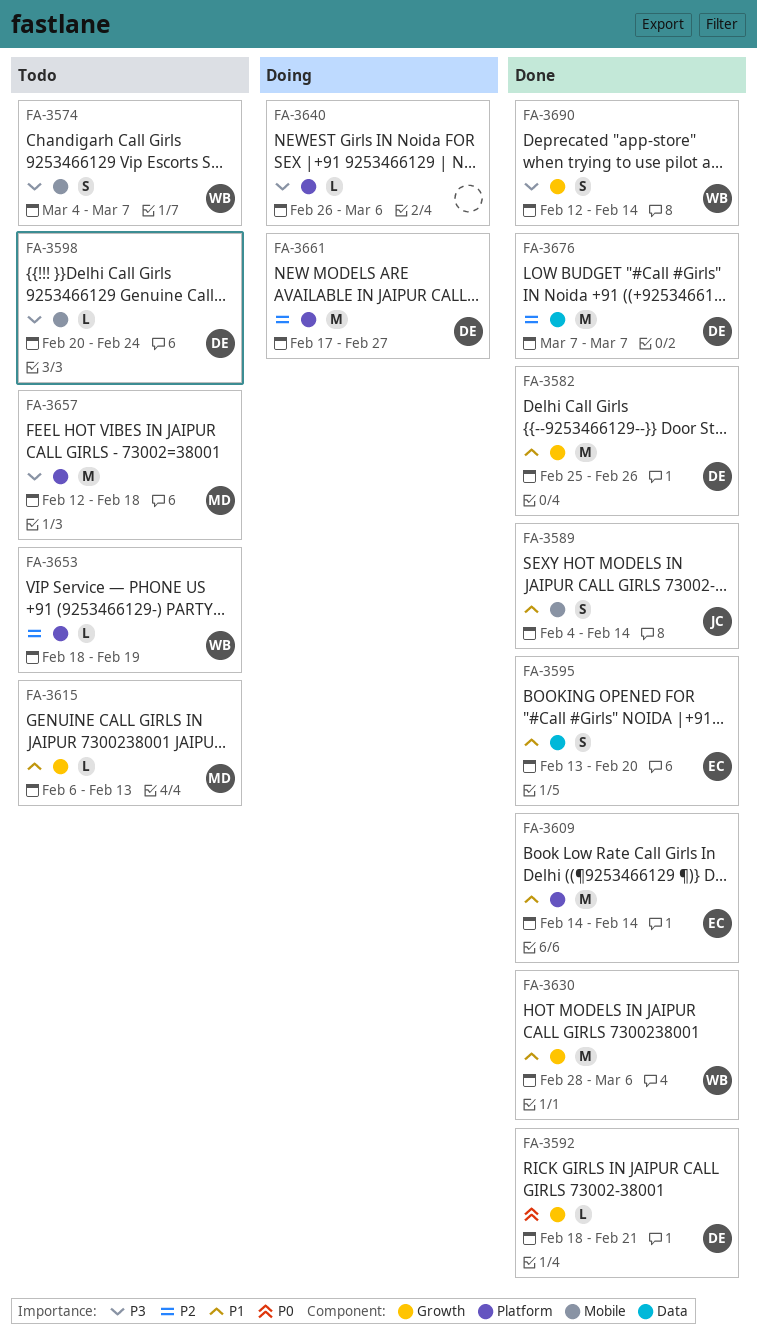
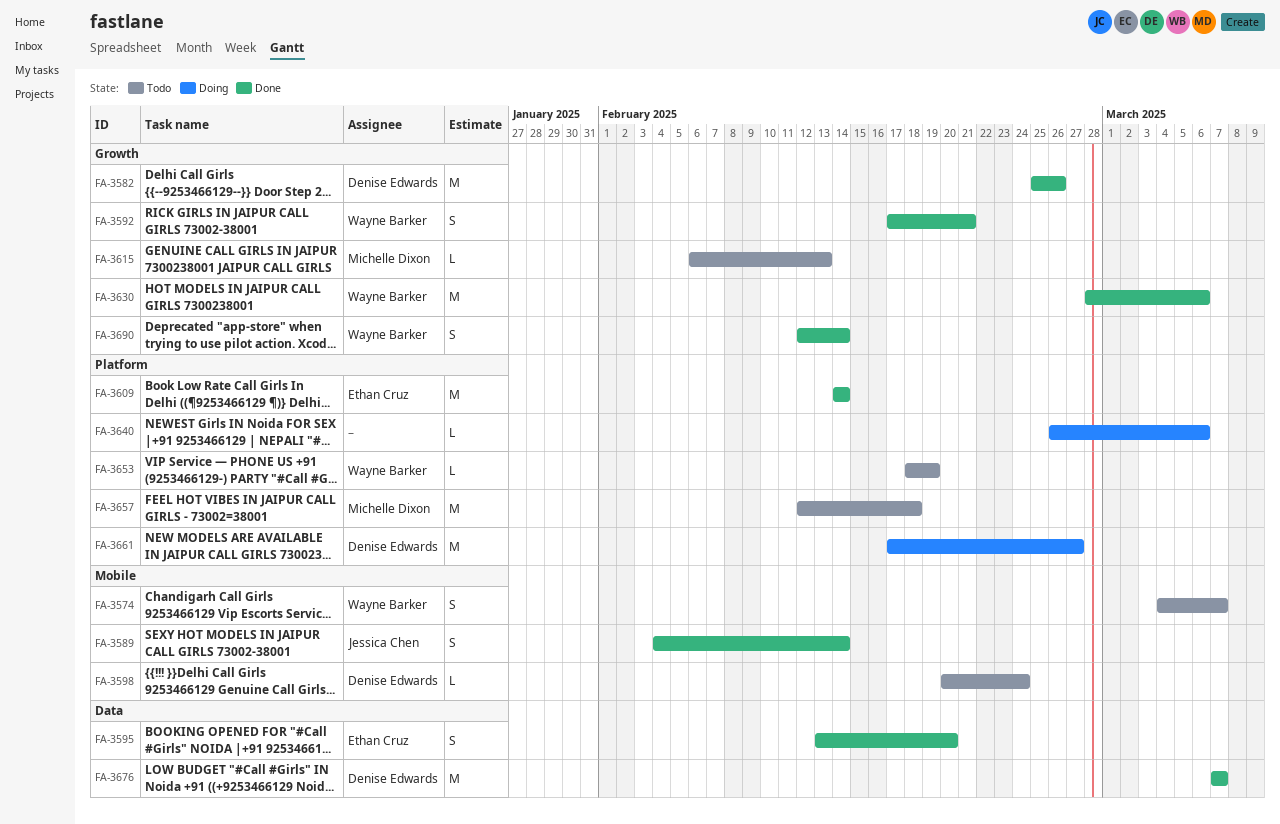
FA-3592, owner: Denise Edwards -> Wayne Barker
FA-3592, estimate: L -> S
FA-3592, start: Feb 18 -> Feb 17

